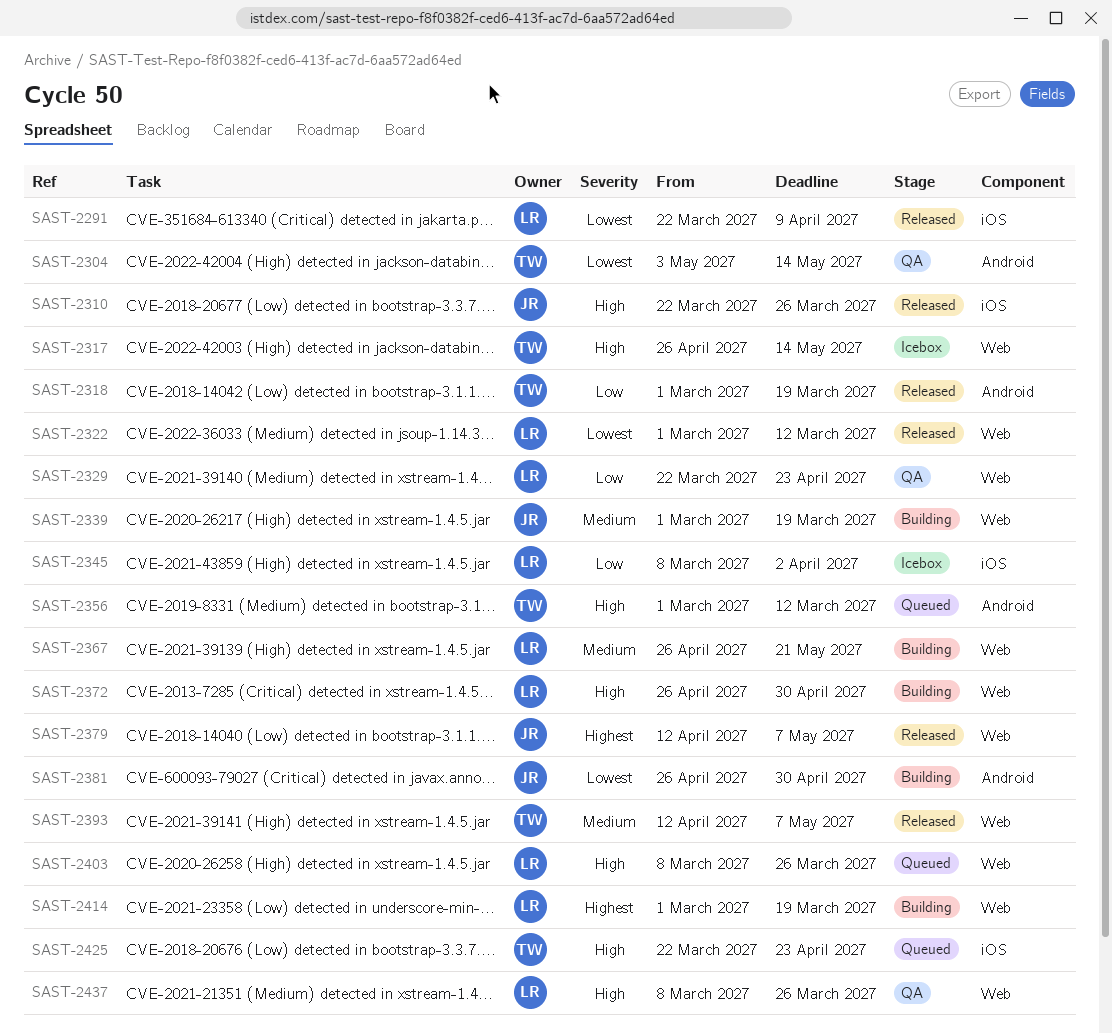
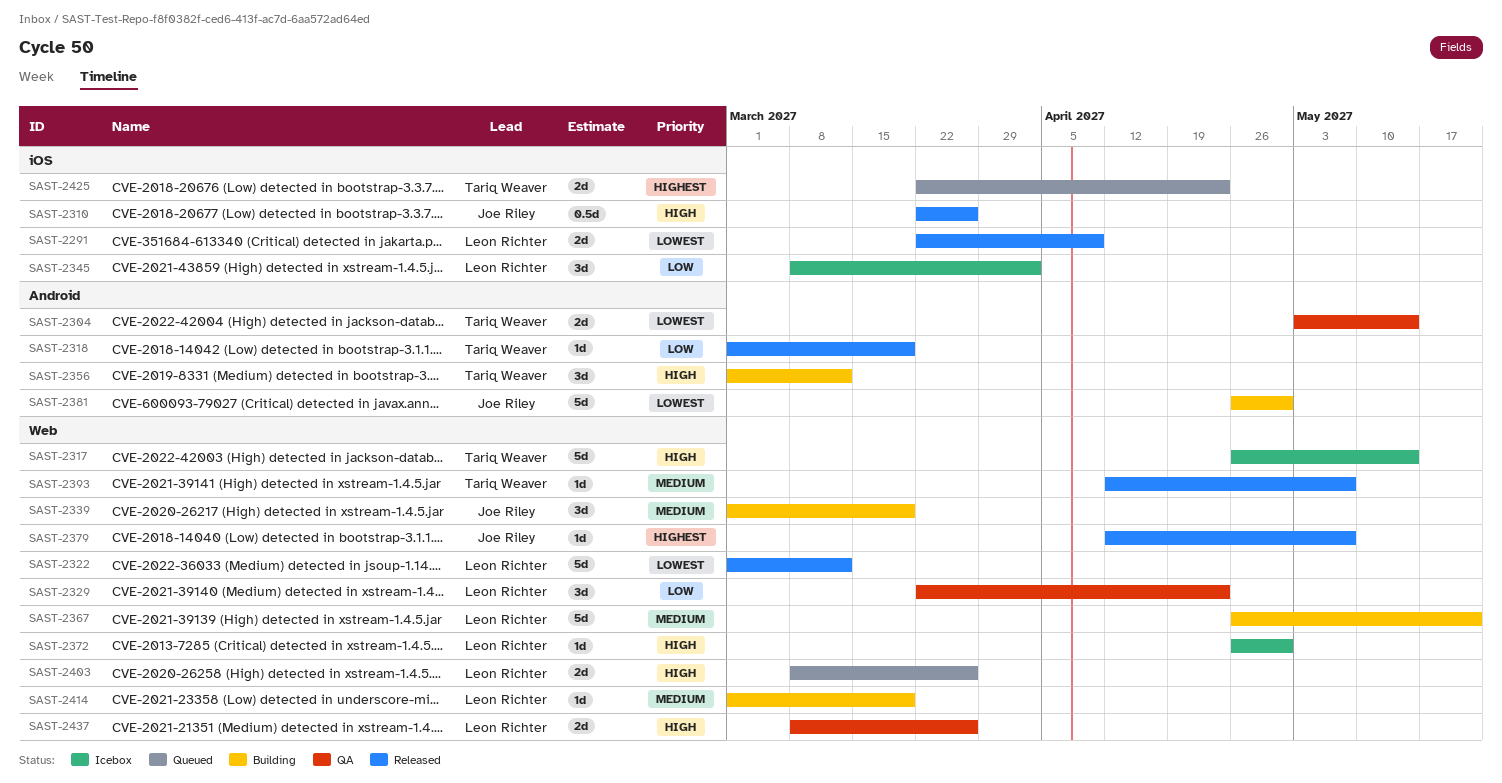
SAST-2356, status: Queued -> Building
SAST-2372, status: Building -> Icebox
SAST-2414, priority: Highest -> Medium
SAST-2425, priority: High -> Highest

